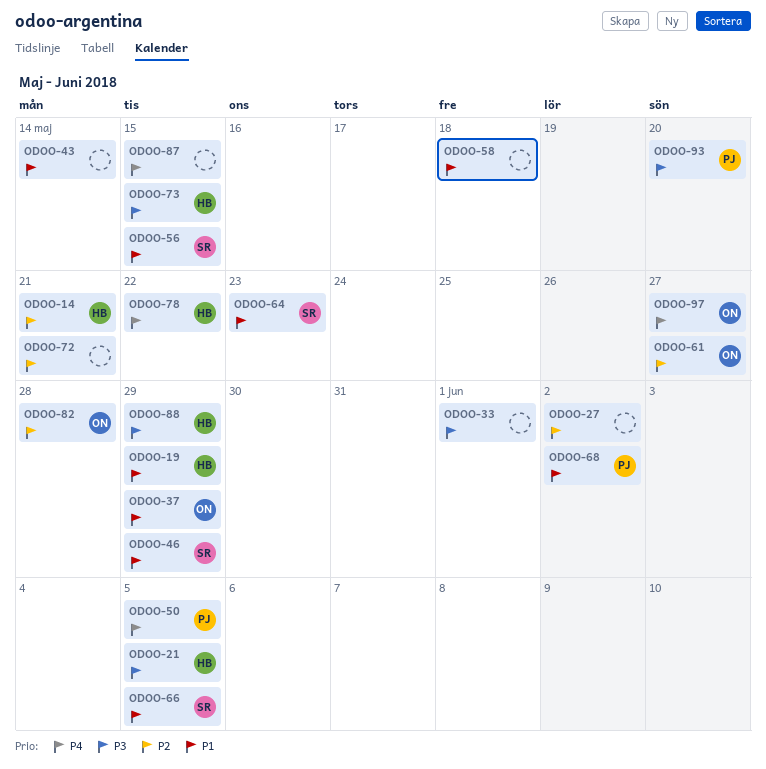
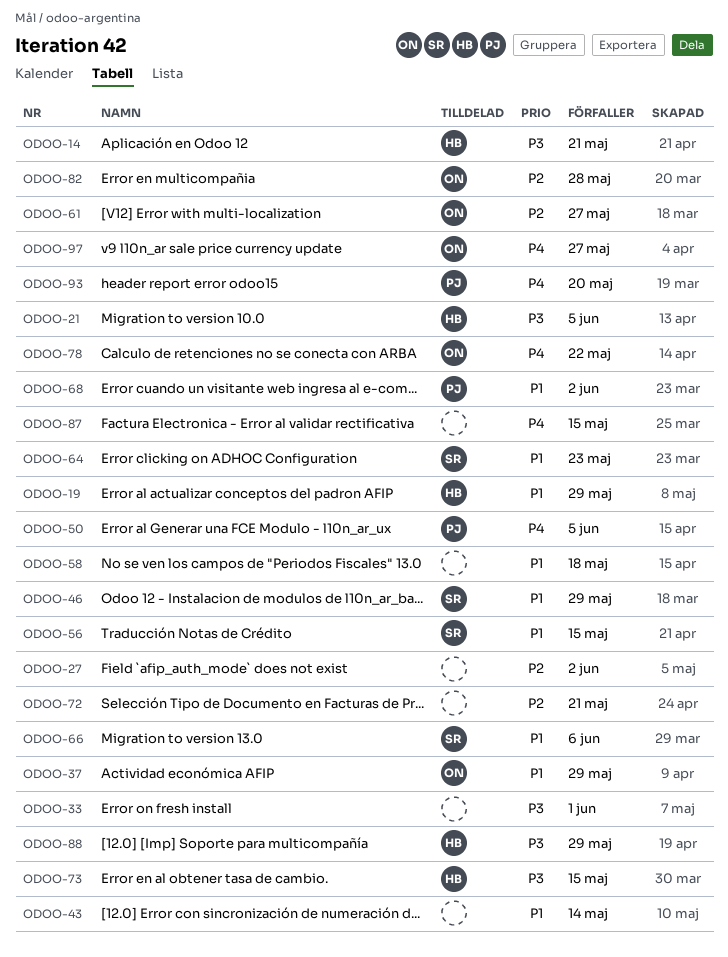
ODOO-14, priority: P2 -> P3
ODOO-66, due: Jun 5 -> Jun 6
ODOO-78, owner: HB -> ON
ODOO-93, priority: P3 -> P4

